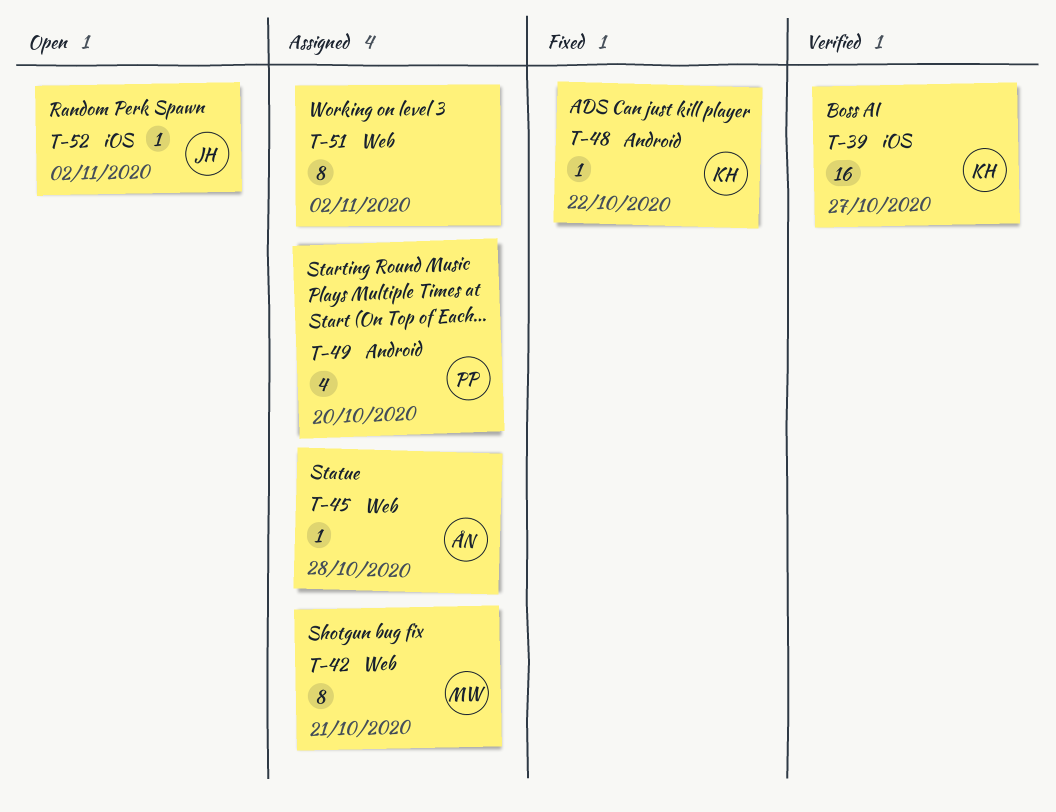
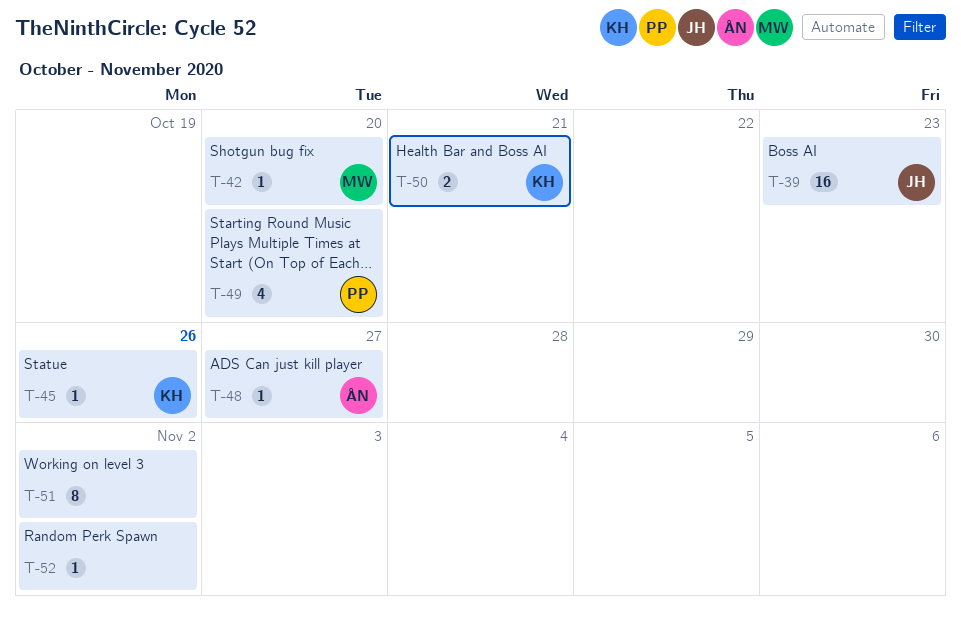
T-39, owner: KH -> JH
T-39, due: Oct 27 -> Oct 23
T-42, estimate: 8 -> 1
T-42, due: Oct 21 -> Oct 20
T-45, owner: ÅN -> KH
T-45, due: Oct 28 -> Oct 26
T-48, owner: KH -> ÅN
T-48, due: Oct 22 -> Oct 27
T-50: none -> present
T-52, owner: JH -> none

